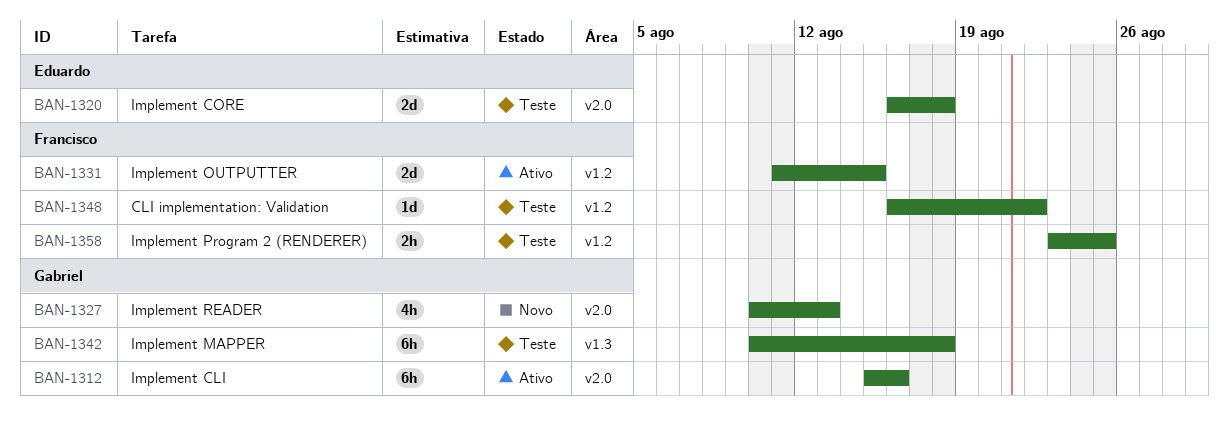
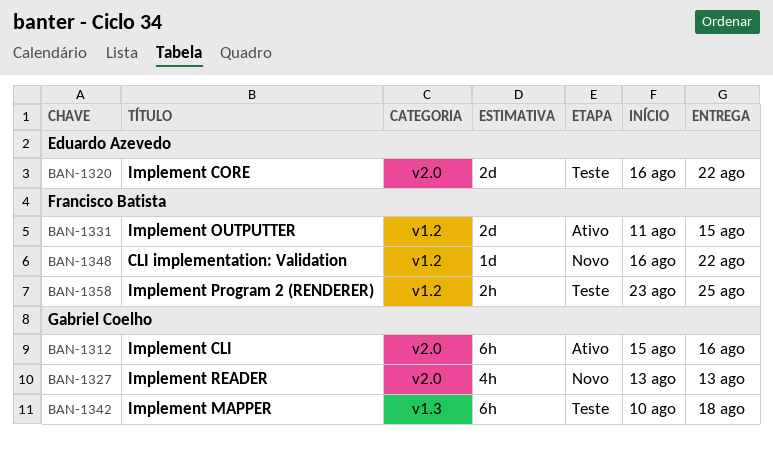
BAN-1320, due: Aug 18 -> Aug 22
BAN-1327, start: Aug 10 -> Aug 13
BAN-1348, status: Teste -> Novo

